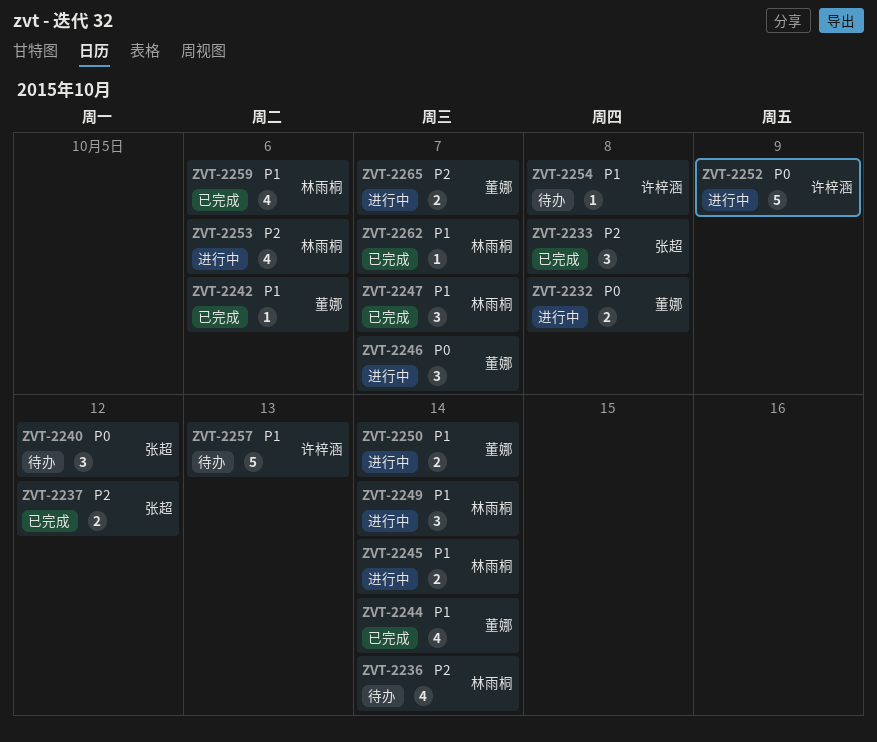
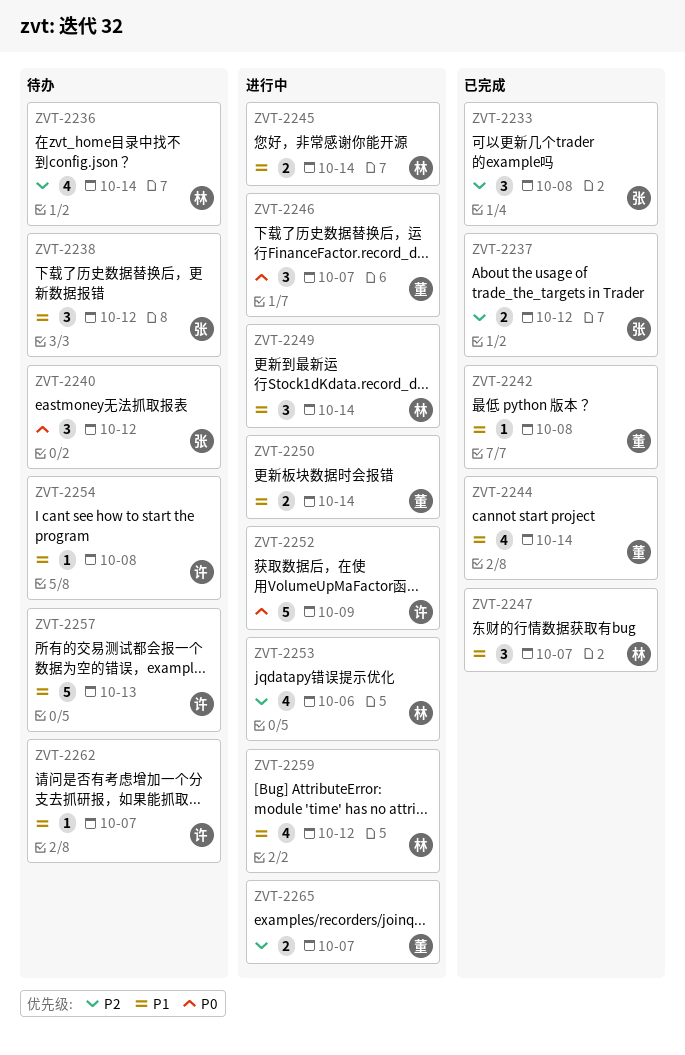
ZVT-2232: present -> none
ZVT-2238: none -> present
ZVT-2242, due: Oct 6 -> Oct 8
ZVT-2259, status: 已完成 -> 进行中
ZVT-2259, due: Oct 6 -> Oct 12
ZVT-2262, status: 已完成 -> 待办
ZVT-2262, owner: 林雨桐 -> 许梓涵

